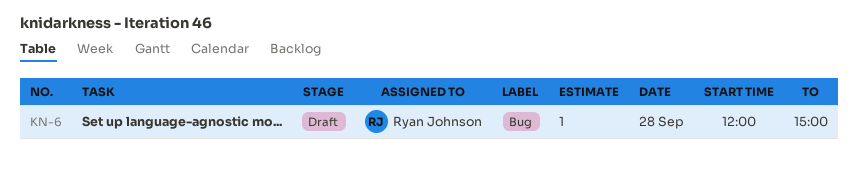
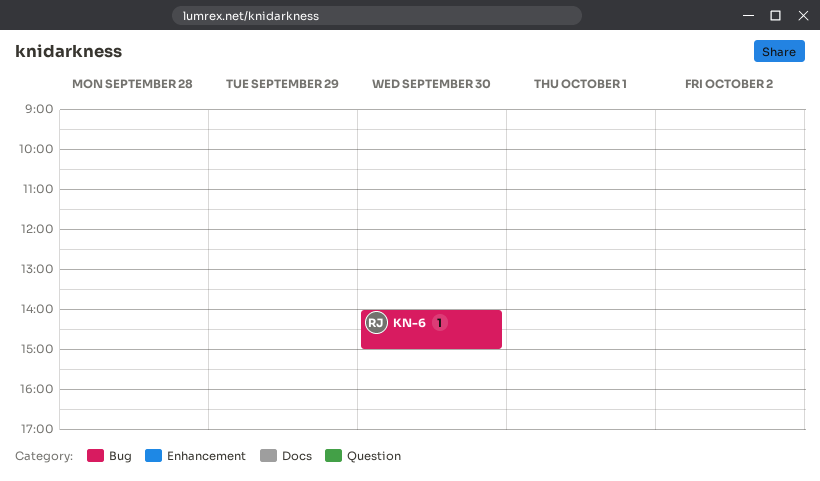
KN-6, day: Sep 28 -> Sep 30
KN-6, begins: 12:00 -> 14:00

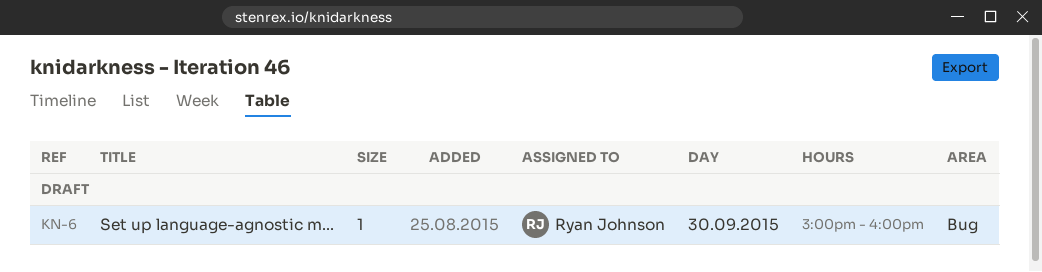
KN-6, begins: 14:00 -> 15:00
KN-6, ends: 15:00 -> 16:00

